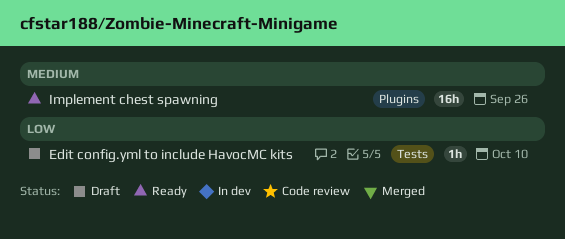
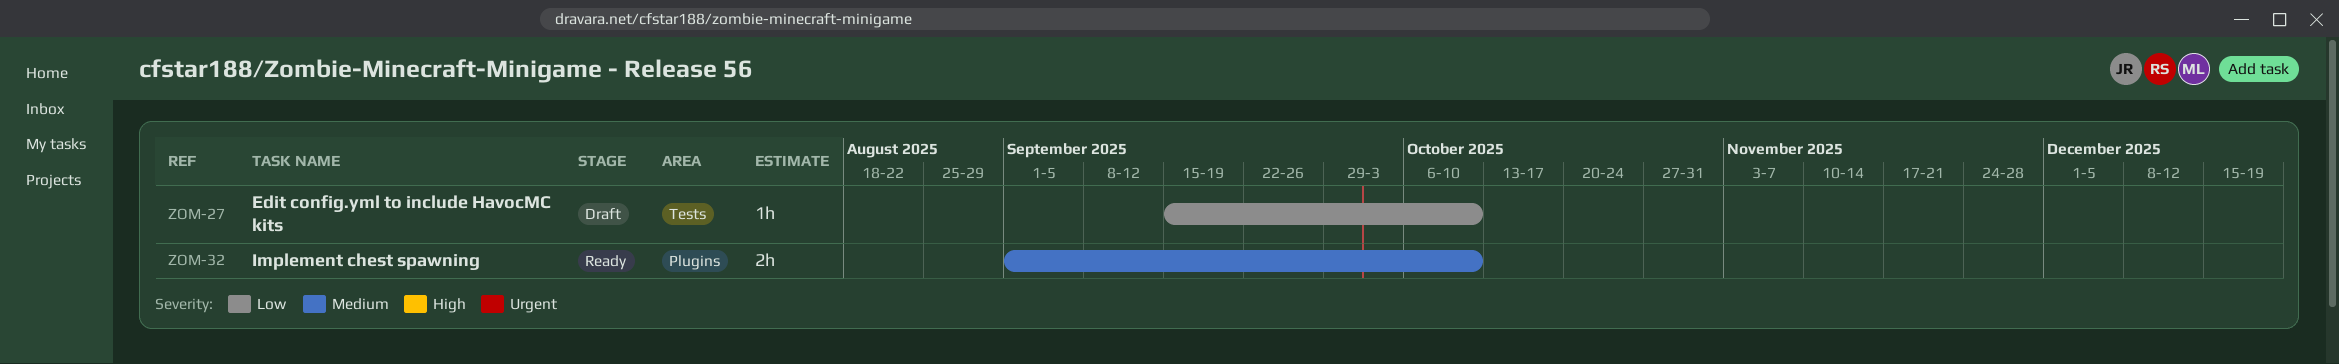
Implement chest spawning, estimate: 16h -> 2h
Implement chest spawning, due: Sep 26 -> Oct 10

